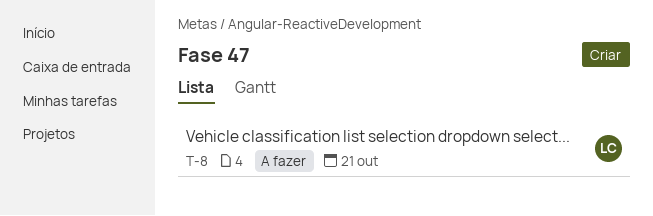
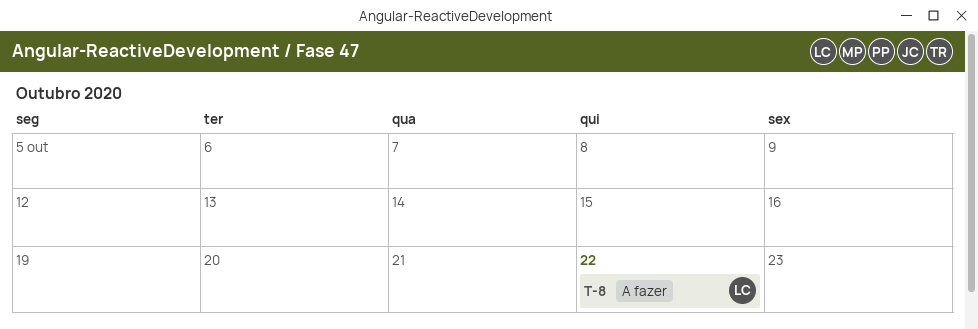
T-8, due: Oct 21 -> Oct 22

